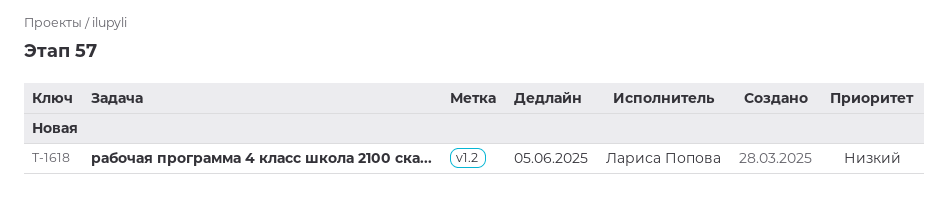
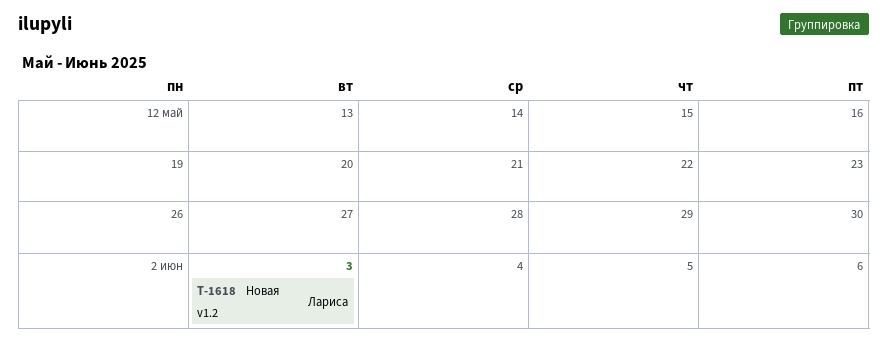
T-1618, due: Jun 5 -> Jun 3

